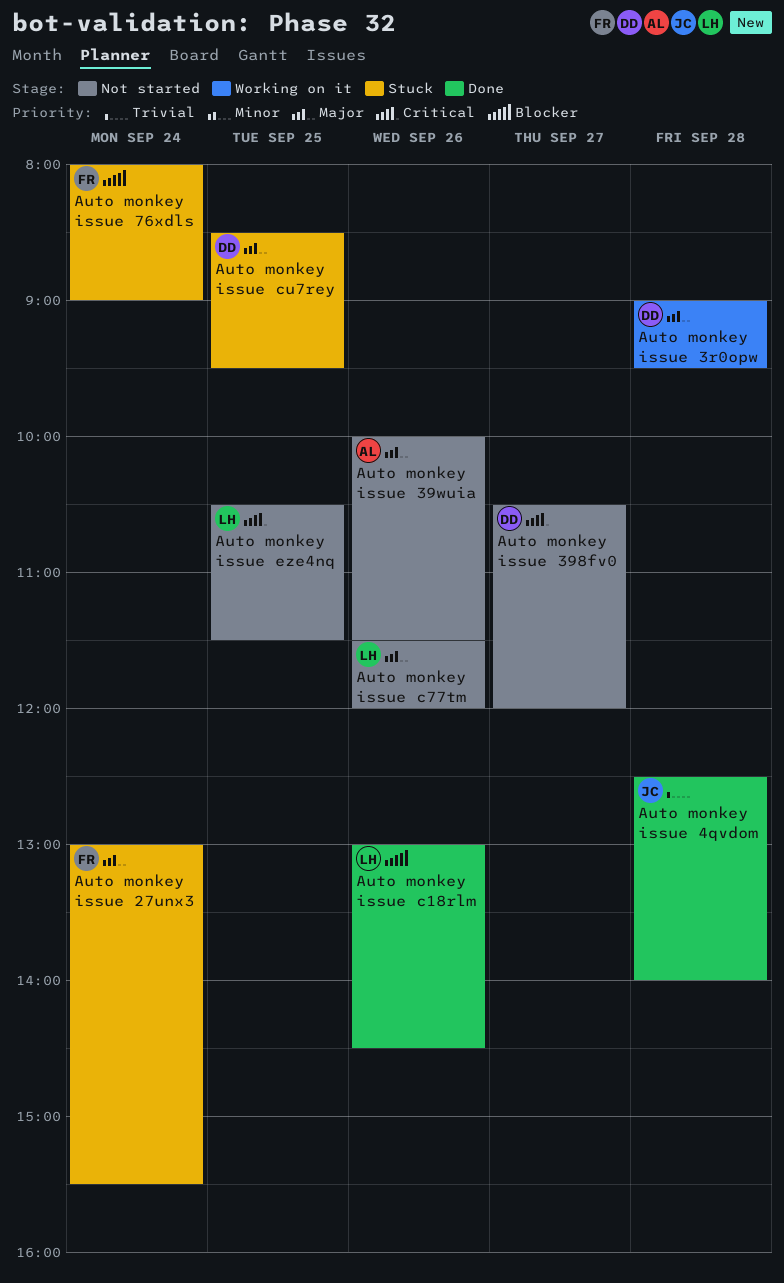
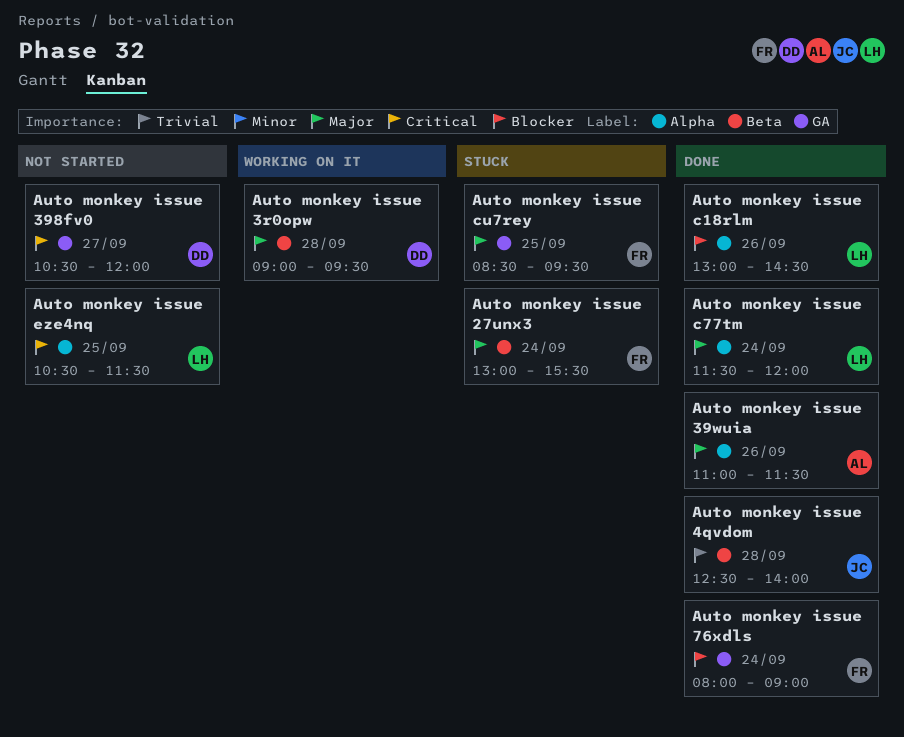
Auto monkey issue 39wuia, status: Not started -> Done
Auto monkey issue 39wuia, begins: 10:00 -> 11:00
Auto monkey issue 76xdls, status: Stuck -> Done
Auto monkey issue c77tm, status: Not started -> Done
Auto monkey issue c77tm, day: Sep 26 -> Sep 24
Auto monkey issue cu7rey, owner: DD -> FR

